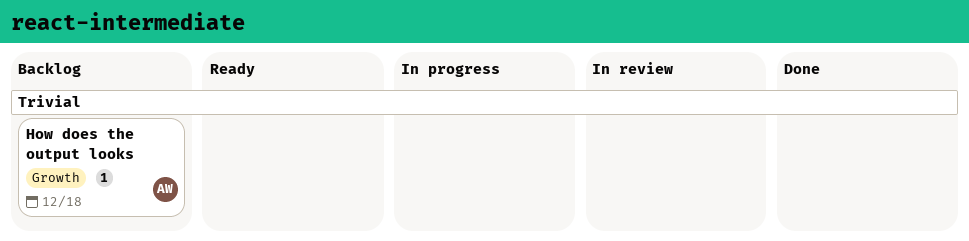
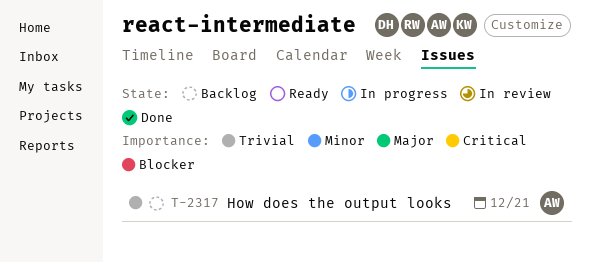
How does the output looks, due: Dec 18 -> Dec 21

